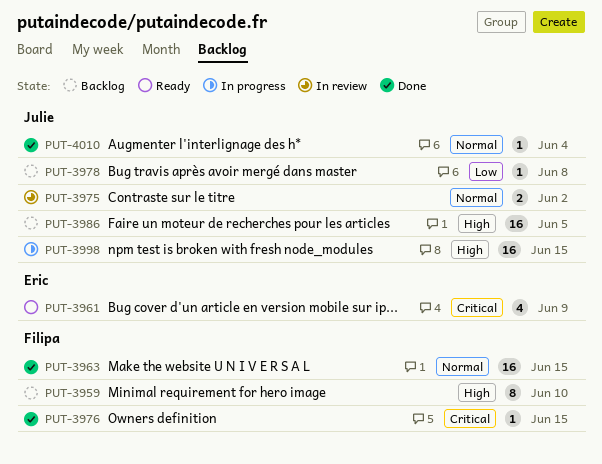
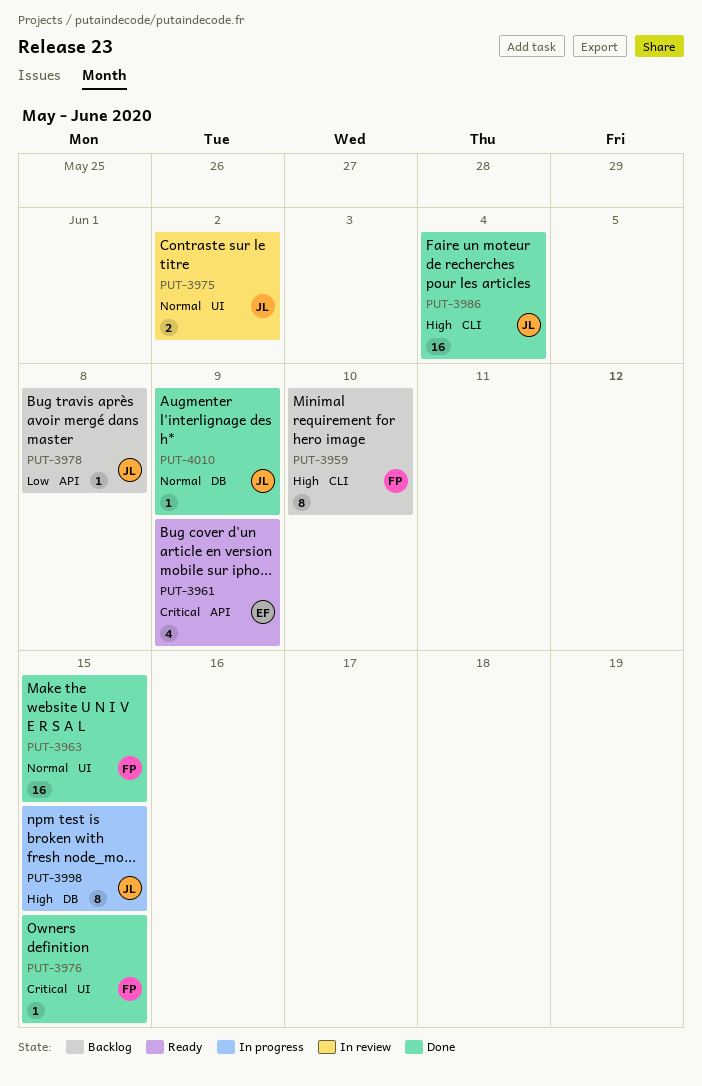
PUT-3986, status: Backlog -> Done
PUT-3986, due: Jun 5 -> Jun 4
PUT-3998, estimate: 16 -> 8
PUT-4010, due: Jun 4 -> Jun 9

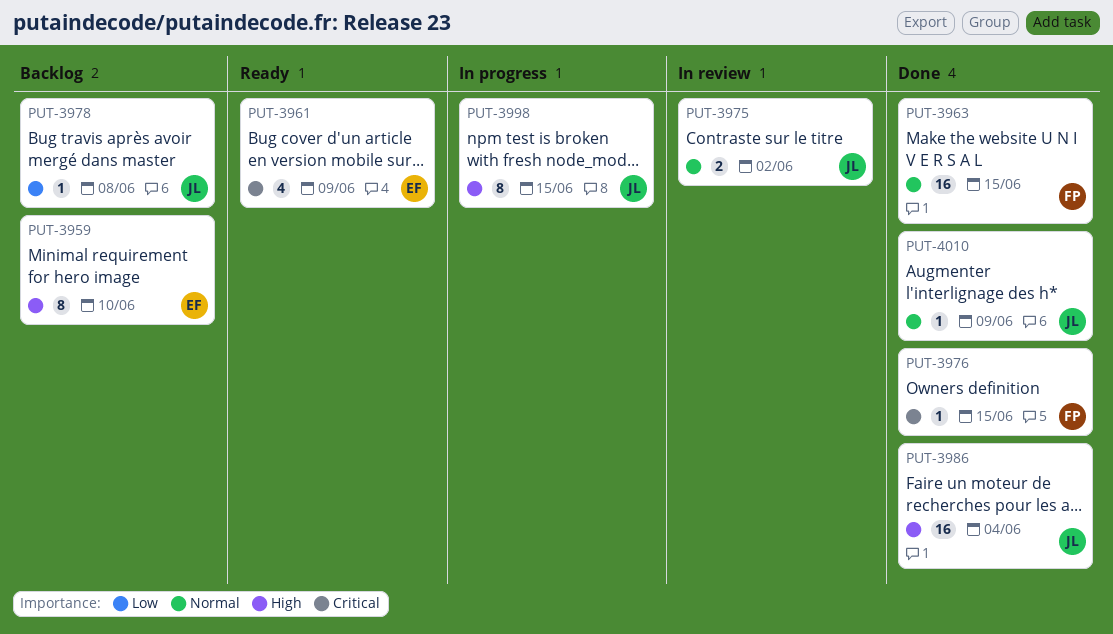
PUT-3959, owner: FP -> EF

